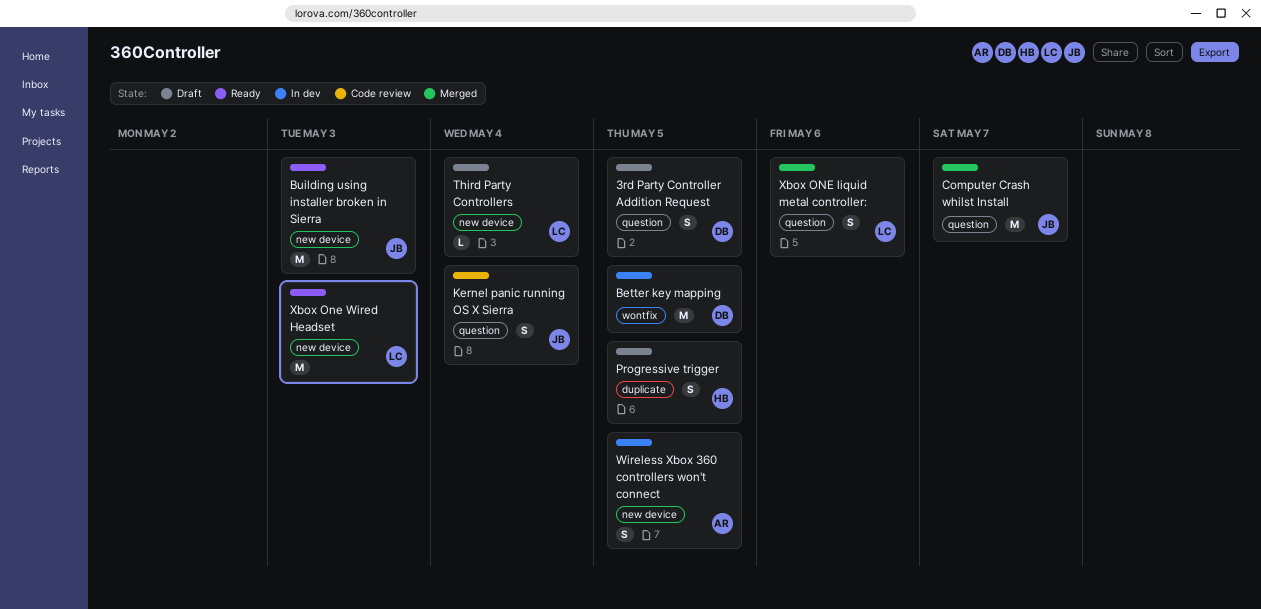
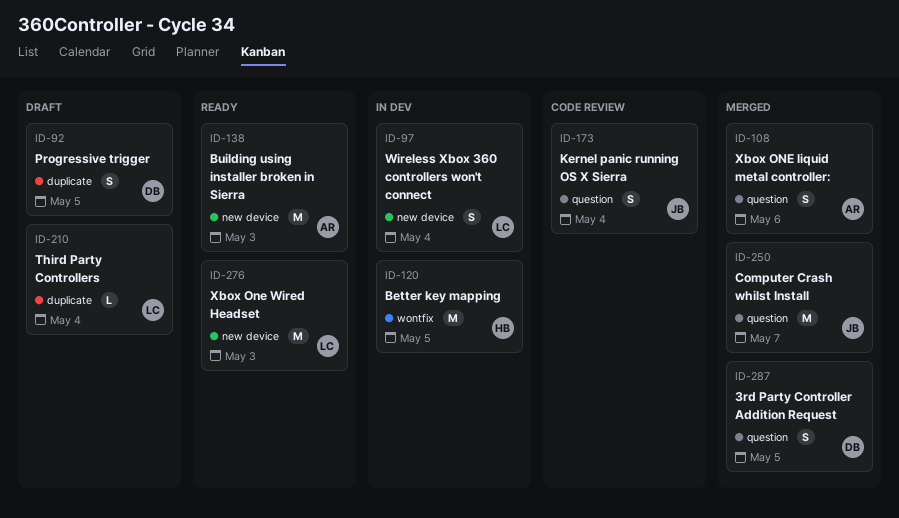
3rd Party Controller Addition Request, status: Draft -> Merged
Better key mapping, owner: DB -> HB
Building using installer broken in Sierra, owner: JB -> AR
Progressive trigger, owner: HB -> DB
Third Party Controllers, label: new device -> duplicate
Wireless Xbox 360 controllers won't connect, owner: AR -> LC
Wireless Xbox 360 controllers won't connect, due: May 5 -> May 4
Xbox ONE liquid metal controller:, owner: LC -> AR

